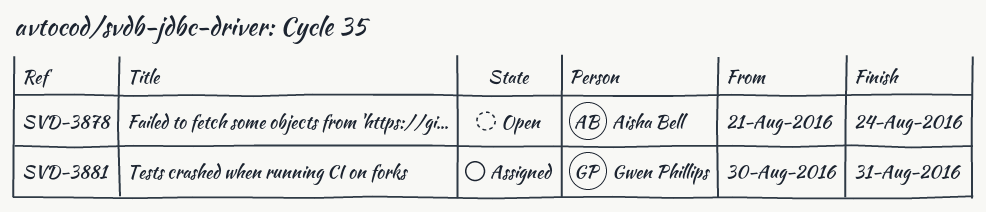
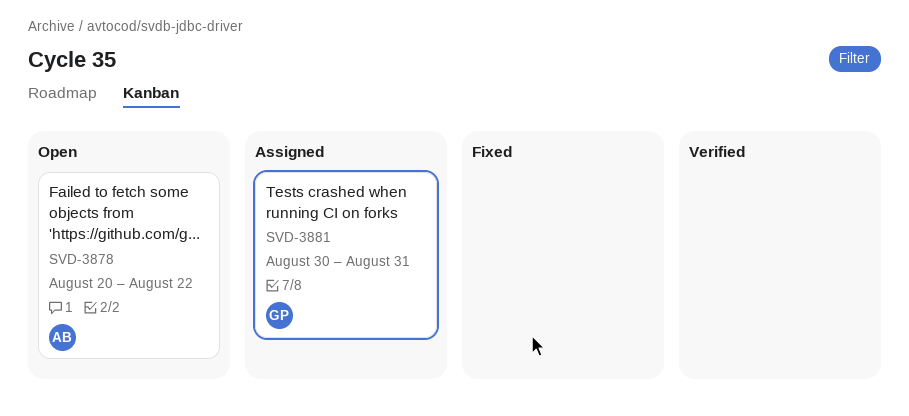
SVD-3878, start: Aug 21 -> Aug 20
SVD-3878, due: Aug 24 -> Aug 22

